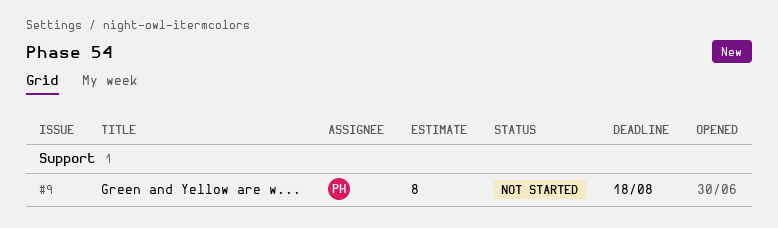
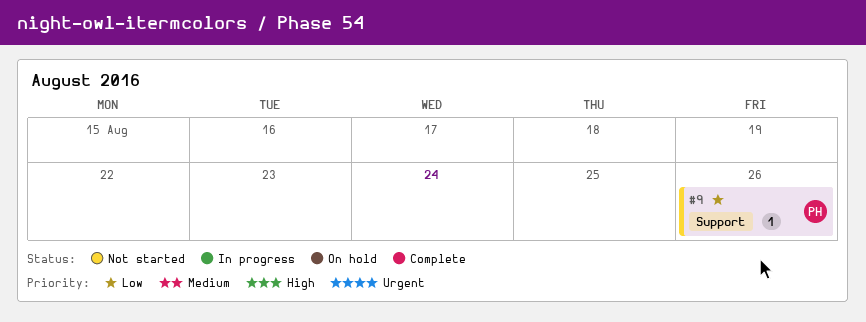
#9, estimate: 8 -> 1
#9, due: Aug 18 -> Aug 26

